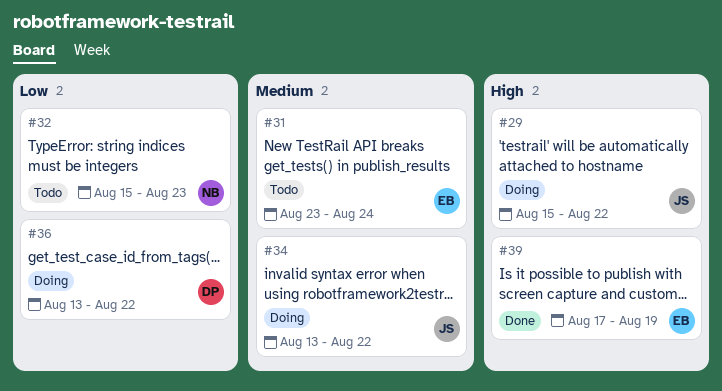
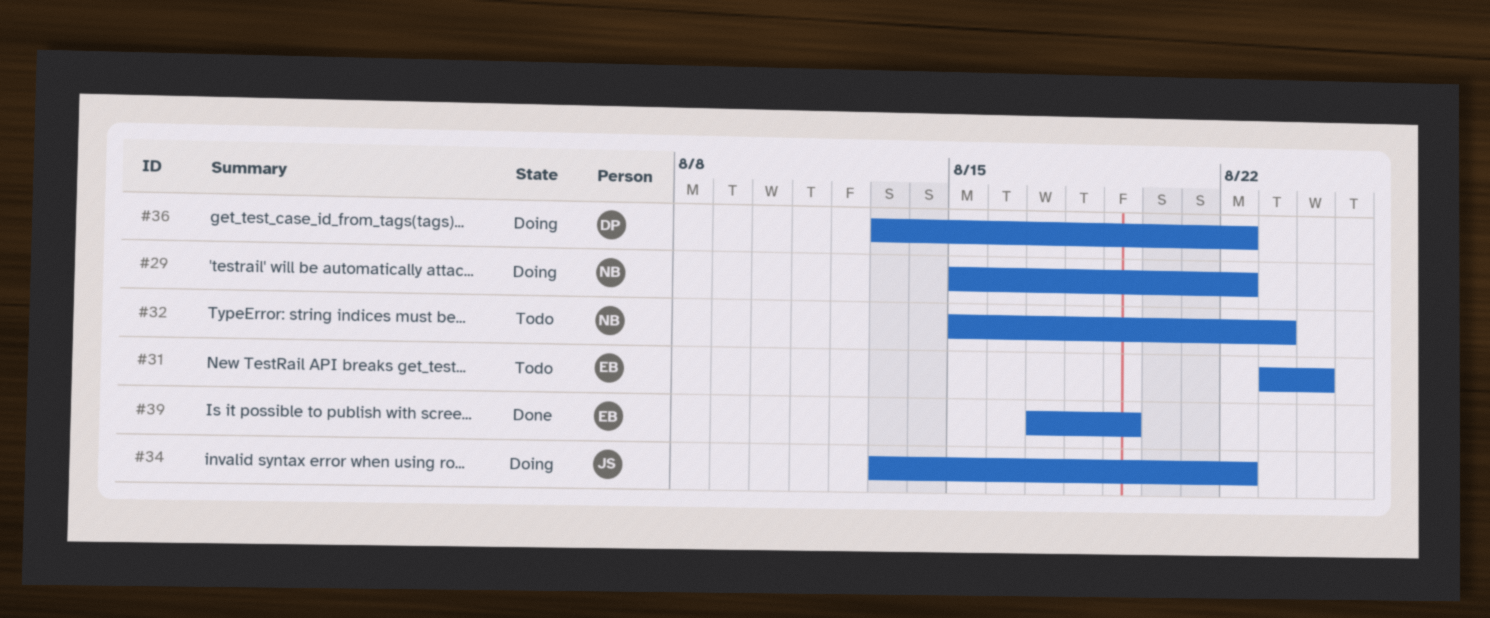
#29, owner: JS -> NB

